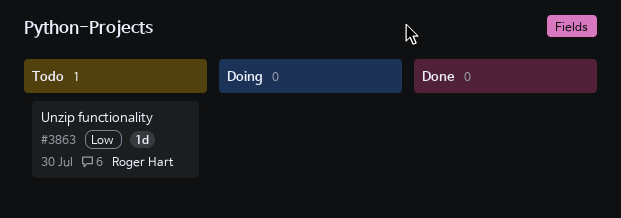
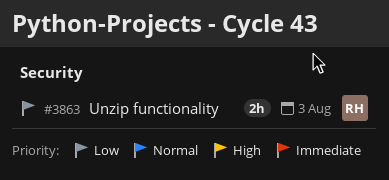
#3863, estimate: 1d -> 2h
#3863, due: Jul 30 -> Aug 3

